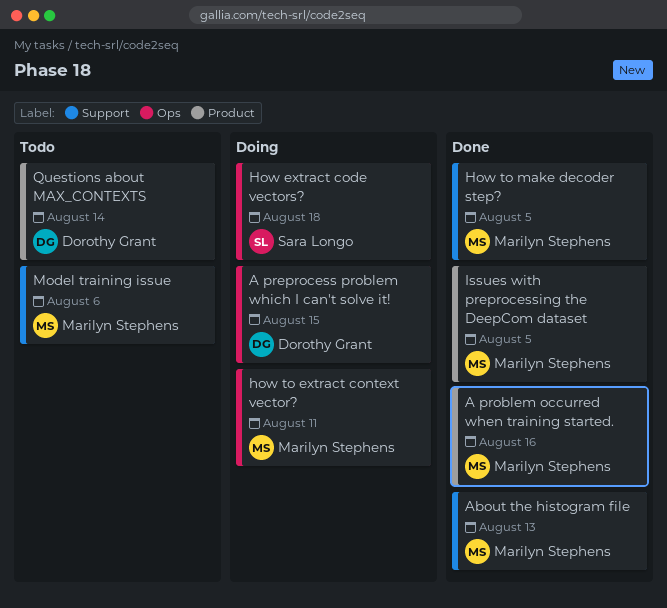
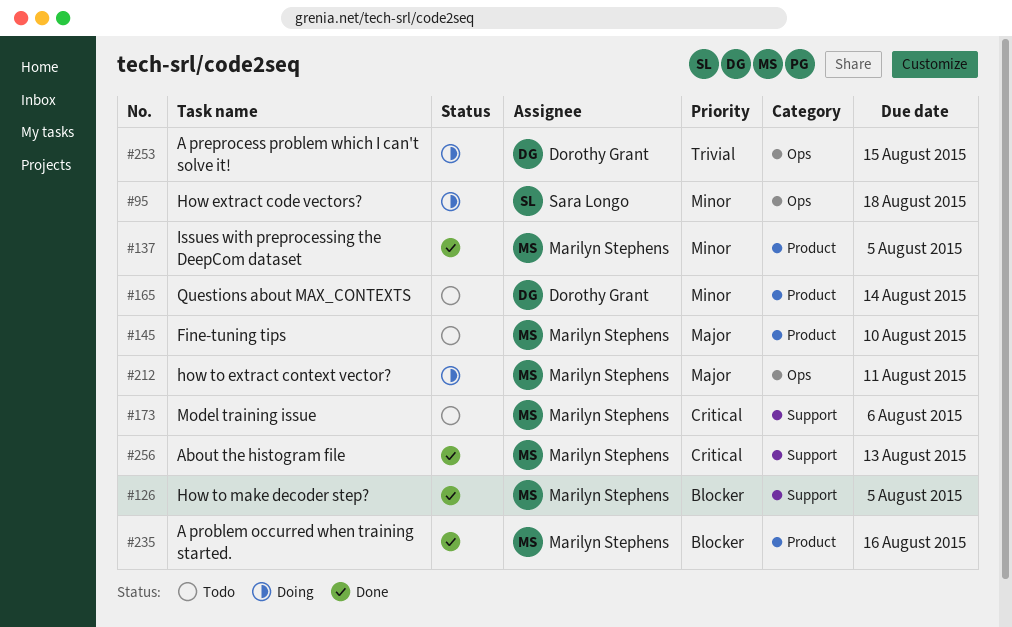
Fine-tuning tips: none -> present

